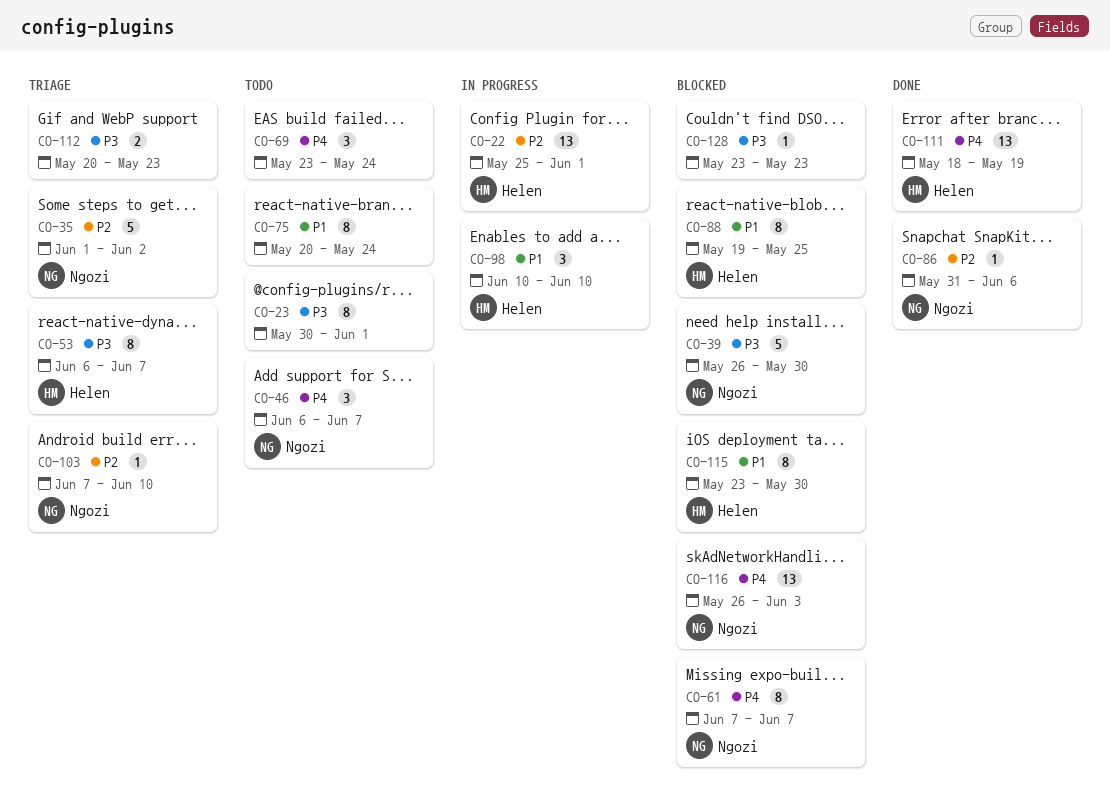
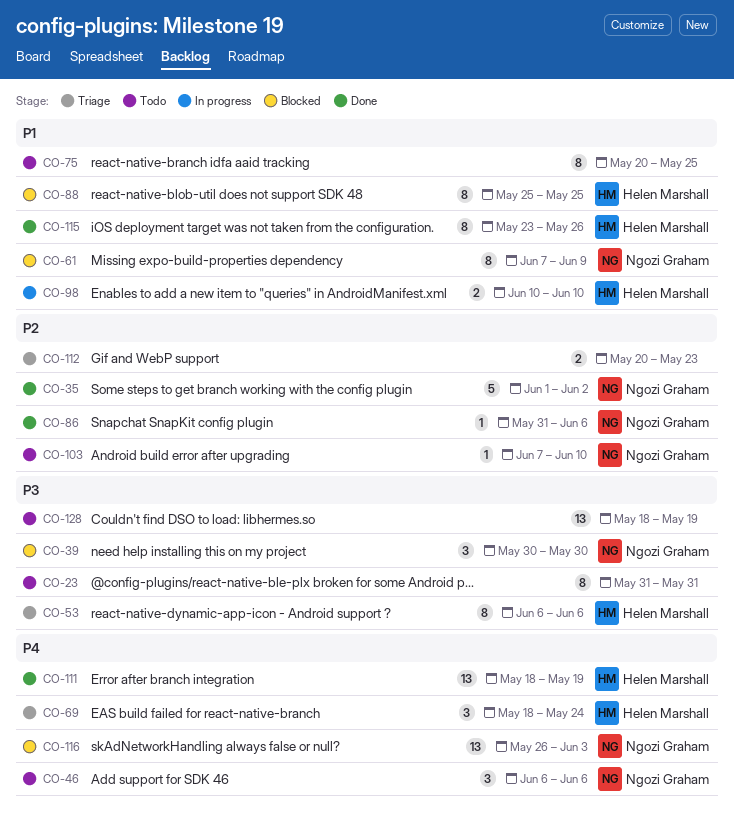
CO-22: present -> none
CO-23, start: May 30 -> May 31
CO-23, due: Jun 1 -> May 31
CO-35, status: Triage -> Done
CO-39, estimate: 5 -> 3
CO-39, start: May 26 -> May 30
CO-46, due: Jun 7 -> Jun 6
CO-53, due: Jun 7 -> Jun 6
CO-61, priority: P4 -> P1
CO-61, due: Jun 7 -> Jun 9
CO-69, status: Todo -> Triage
CO-69, owner: none -> Helen Marshall
CO-69, start: May 23 -> May 18
CO-75, due: May 24 -> May 25
CO-88, start: May 19 -> May 25
CO-98, estimate: 3 -> 2
CO-103, status: Triage -> Todo
CO-112, priority: P3 -> P2
CO-115, status: Blocked -> Done
CO-115, due: May 30 -> May 26
CO-128, status: Blocked -> Todo
CO-128, estimate: 1 -> 13
CO-128, start: May 23 -> May 18
CO-128, due: May 23 -> May 19

